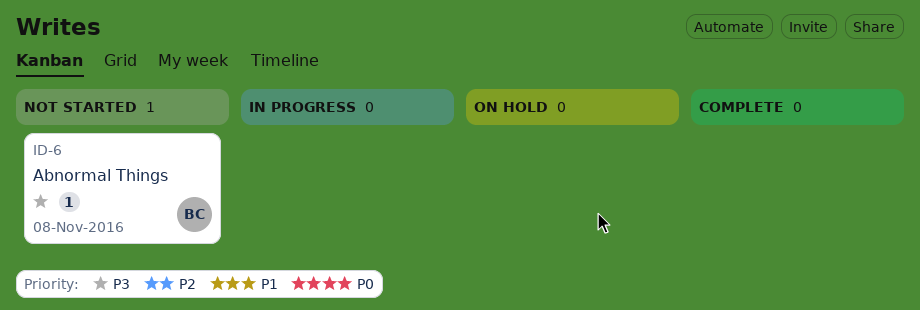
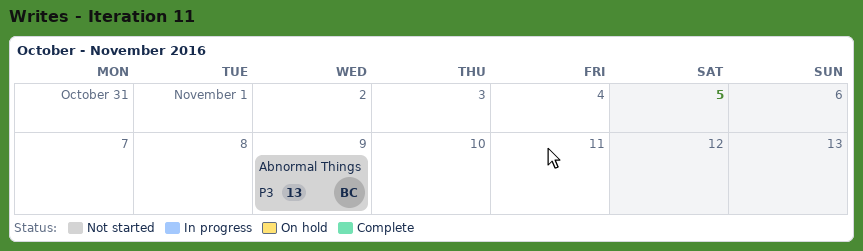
Abnormal Things, estimate: 1 -> 13
Abnormal Things, due: Nov 8 -> Nov 9

